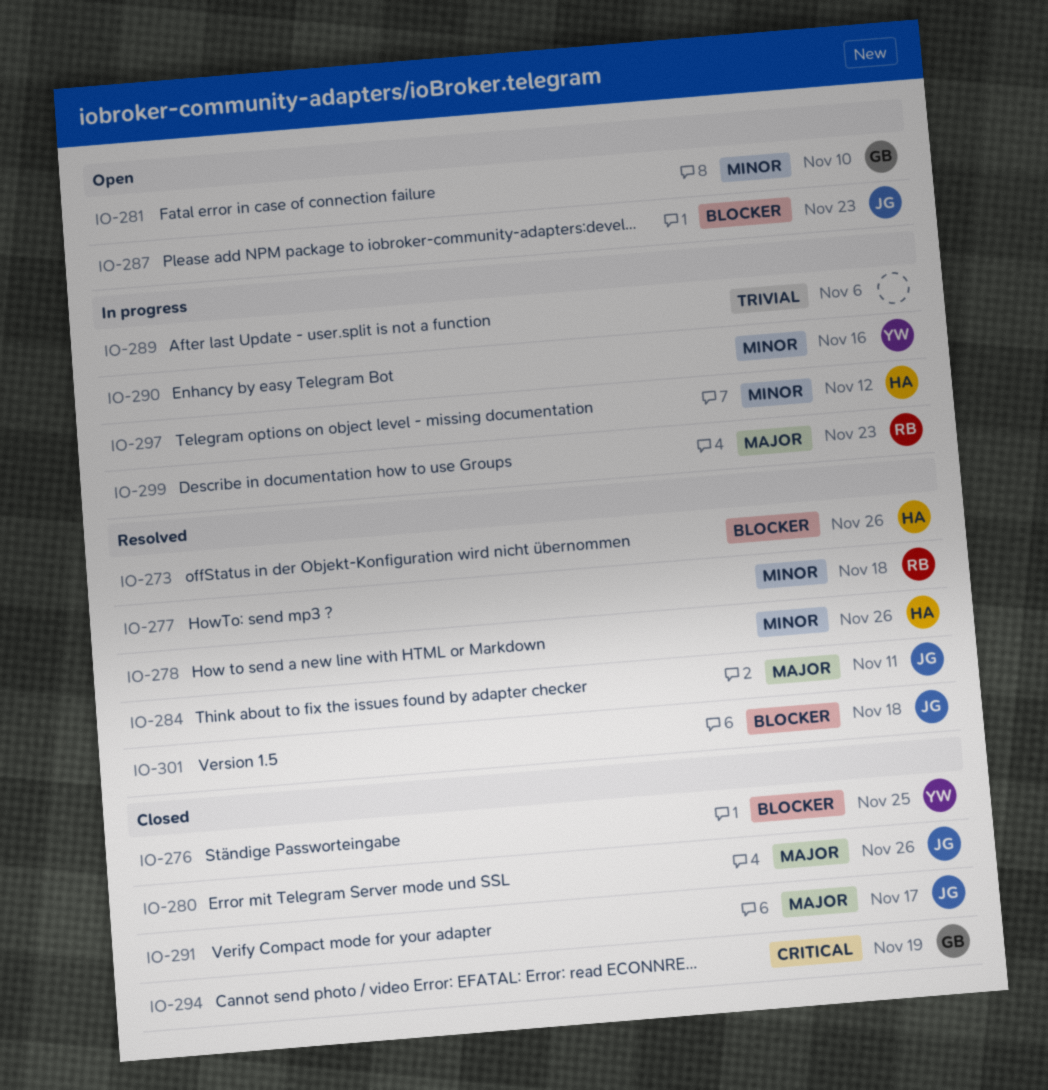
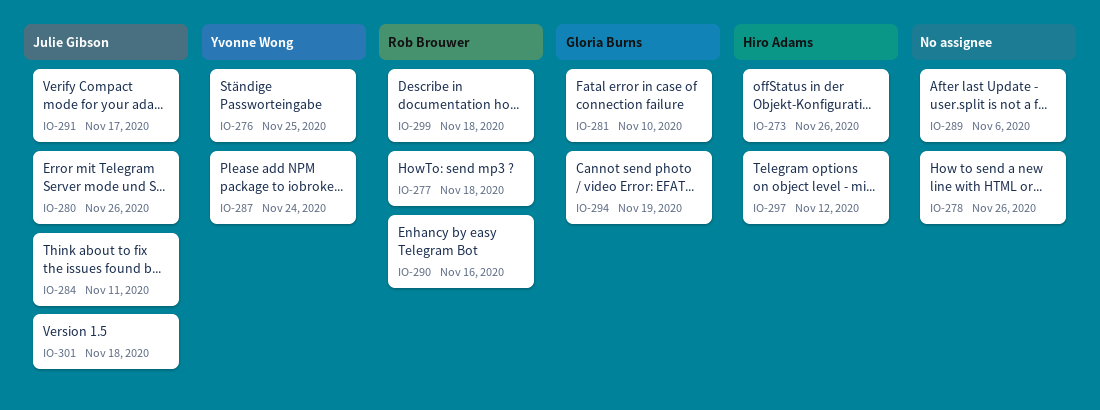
IO-278, owner: Hiro Adams -> none
IO-287, owner: Julie Gibson -> Yvonne Wong
IO-287, due: Nov 23 -> Nov 24
IO-290, owner: Yvonne Wong -> Rob Brouwer
IO-299, due: Nov 23 -> Nov 18

